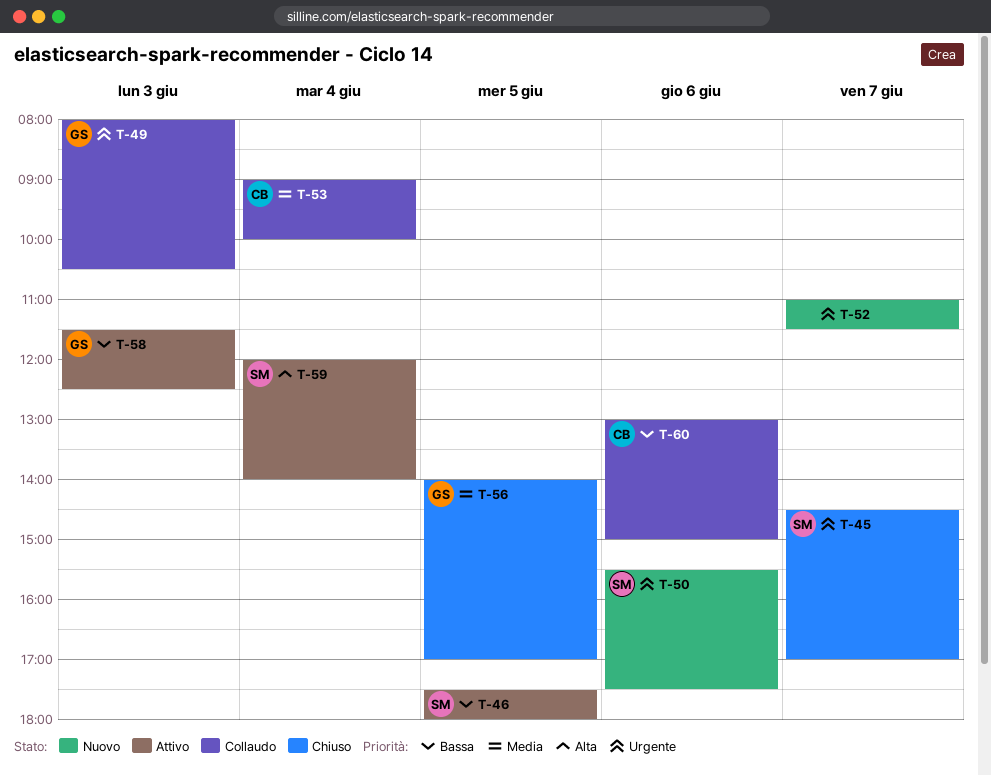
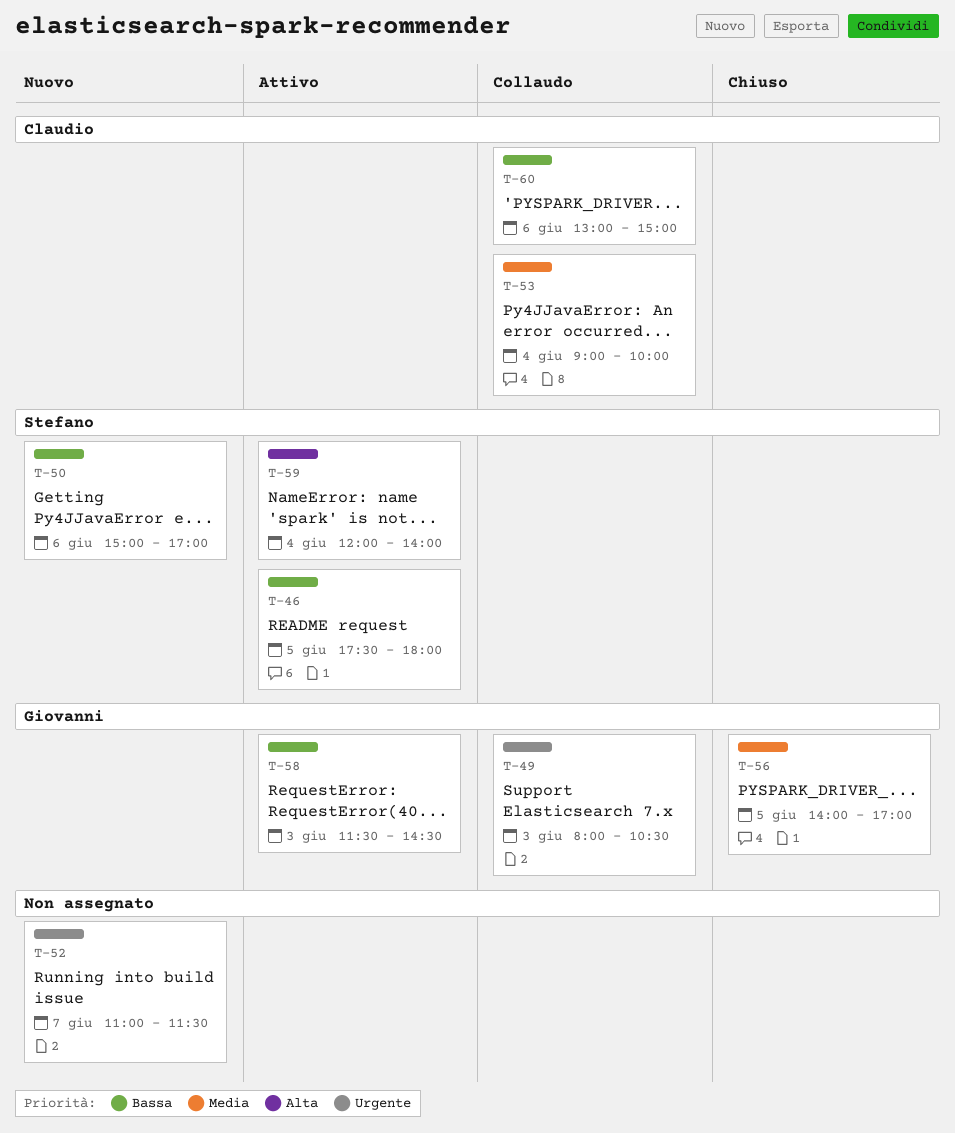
T-45: present -> none
T-50, priority: Urgente -> Bassa
T-50, begins: 15:30 -> 15:00
T-50, ends: 17:30 -> 17:00
T-58, ends: 12:30 -> 14:30

